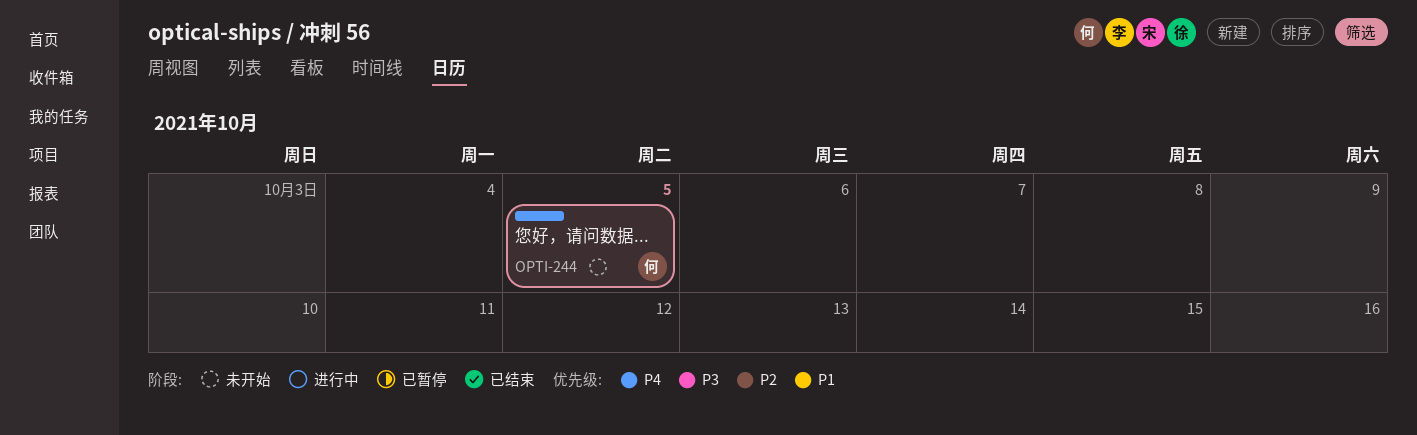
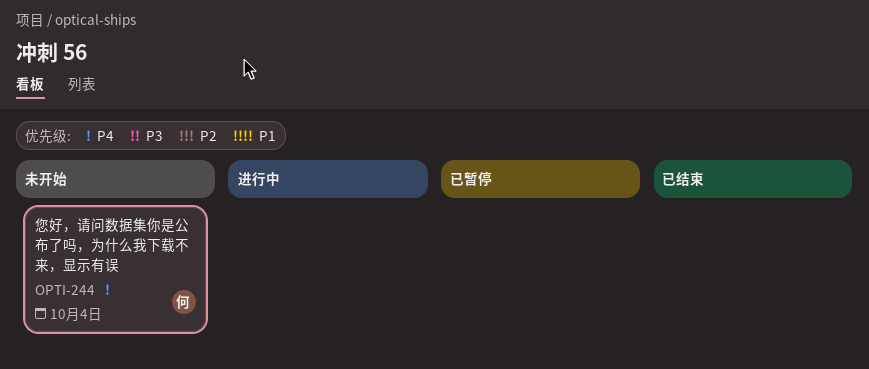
OPTI-244, due: Oct 5 -> Oct 4

